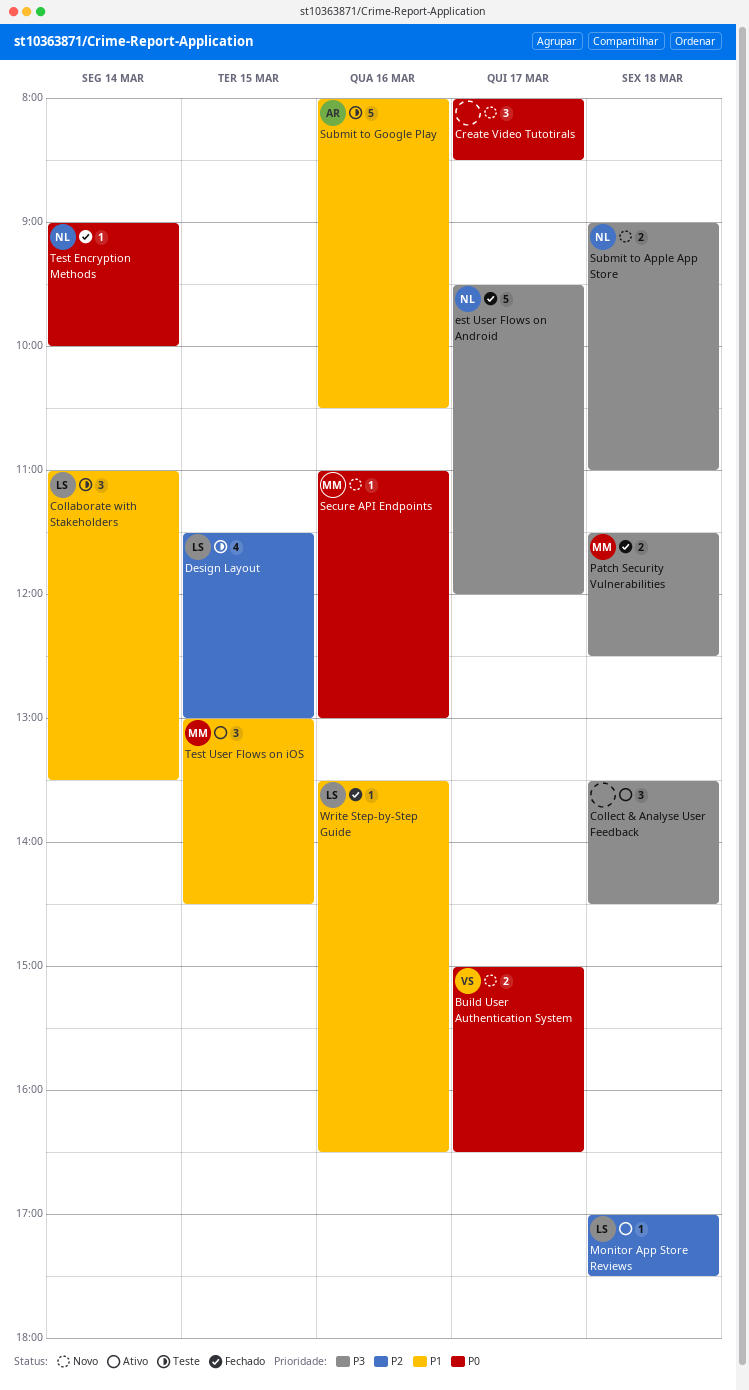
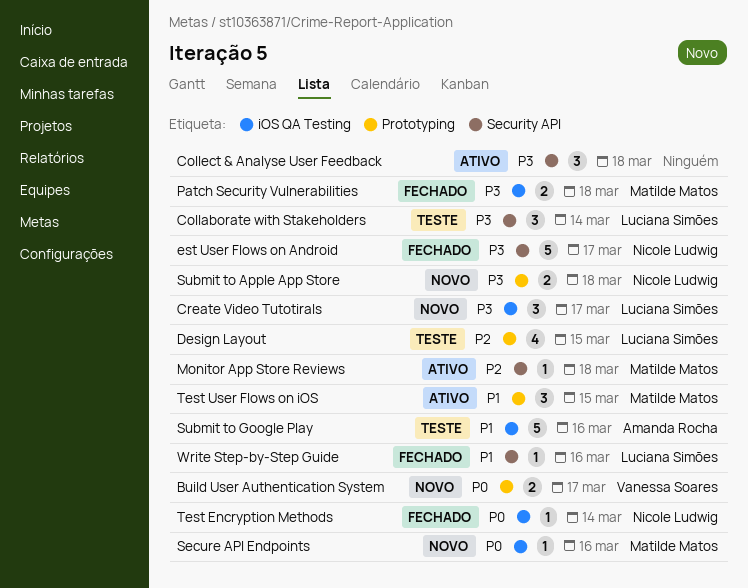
Collaborate with Stakeholders, priority: P1 -> P3
Create Video Tutotirals, owner: none -> Luciana Simões
Create Video Tutotirals, priority: P0 -> P3
Monitor App Store Reviews, owner: Luciana Simões -> Matilde Matos

